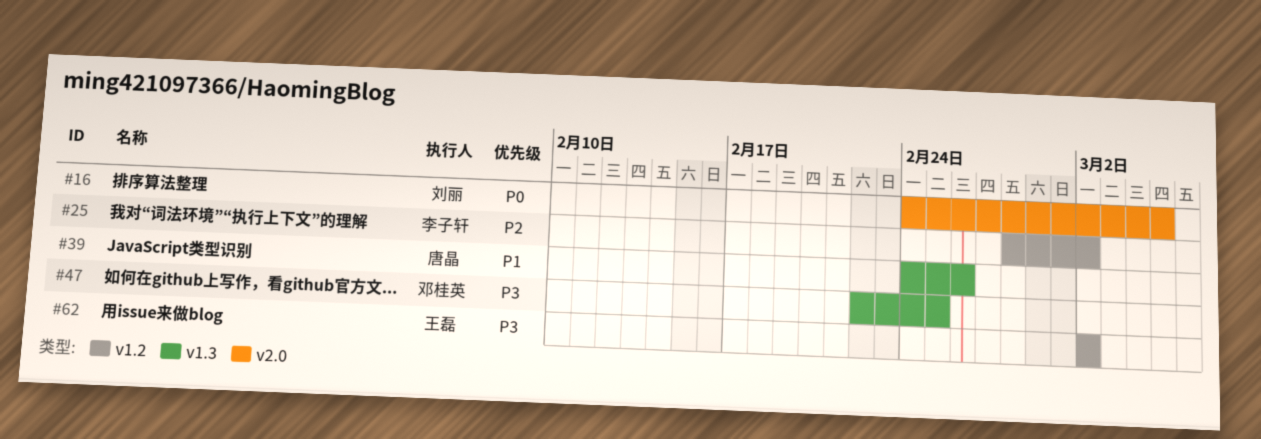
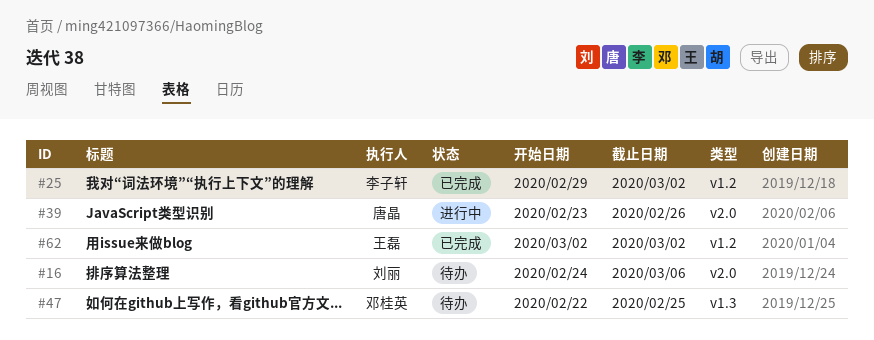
#16, due: Mar 5 -> Mar 6
#25, start: Feb 28 -> Feb 29
#39, label: v1.3 -> v2.0
#39, start: Feb 24 -> Feb 23

